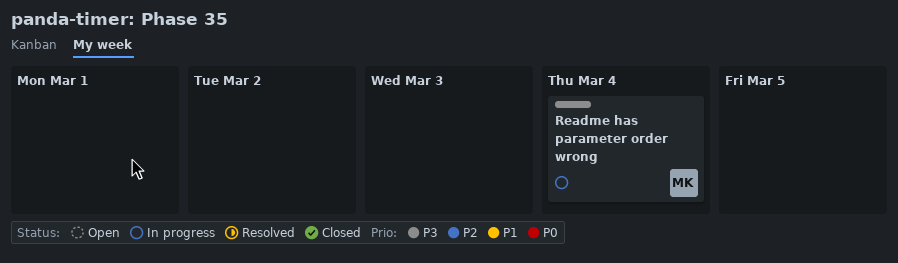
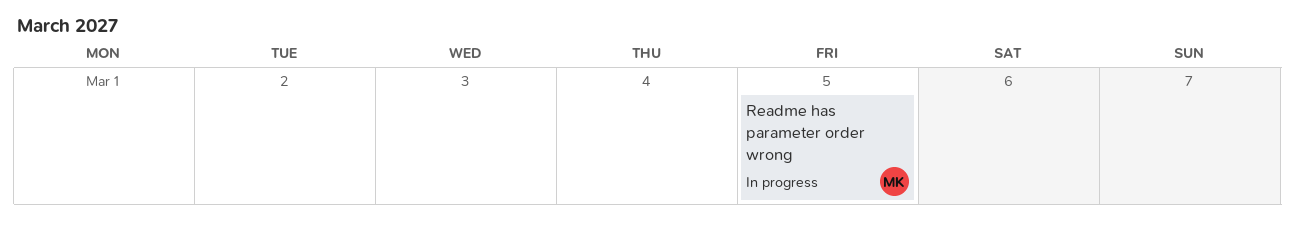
Readme has parameter order wrong, due: Mar 4 -> Mar 5

